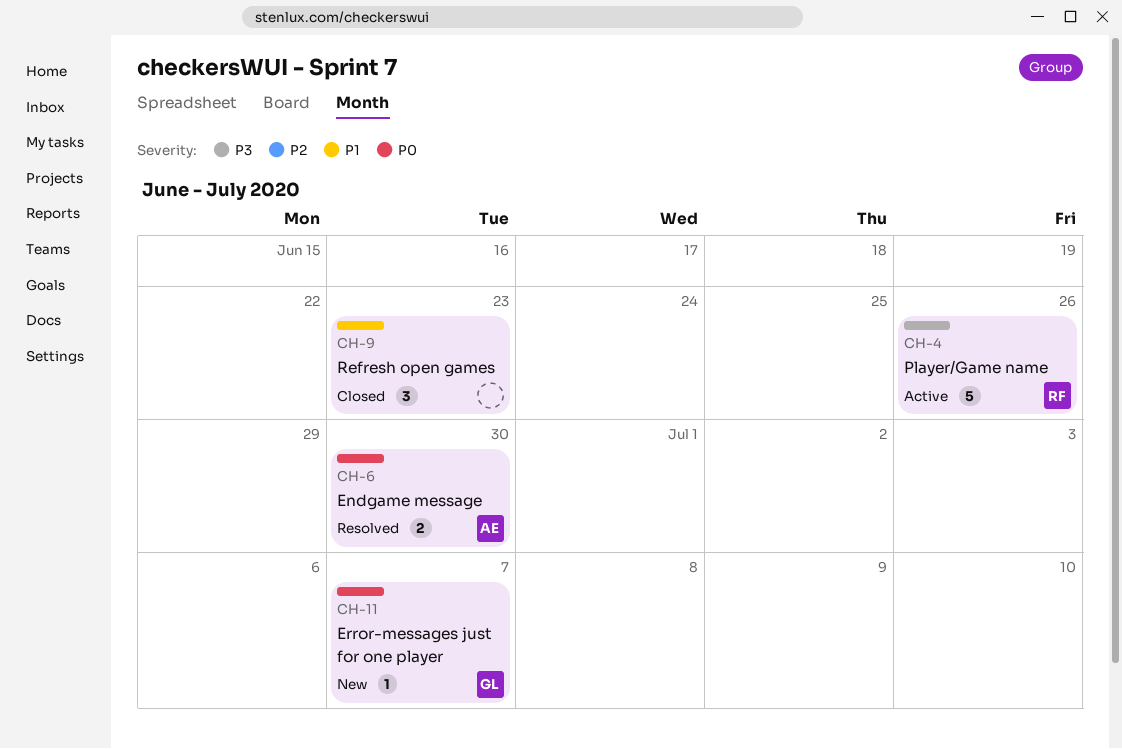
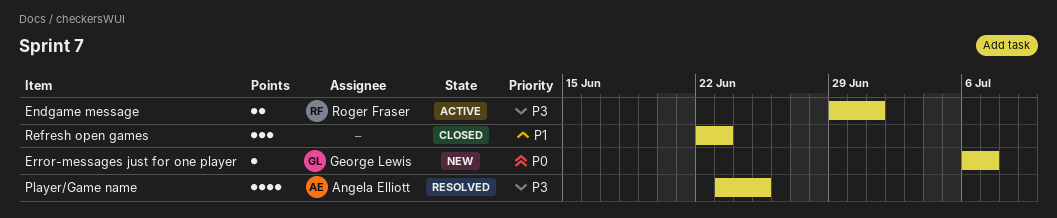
Endgame message, status: Resolved -> Active
Endgame message, owner: Angela Elliott -> Roger Fraser
Endgame message, priority: P0 -> P3
Endgame message, due: Jun 30 -> Jul 1
Player/Game name, status: Active -> Resolved
Player/Game name, owner: Roger Fraser -> Angela Elliott
Player/Game name, estimate: 5 -> 4
Player/Game name, due: Jun 26 -> Jun 25

